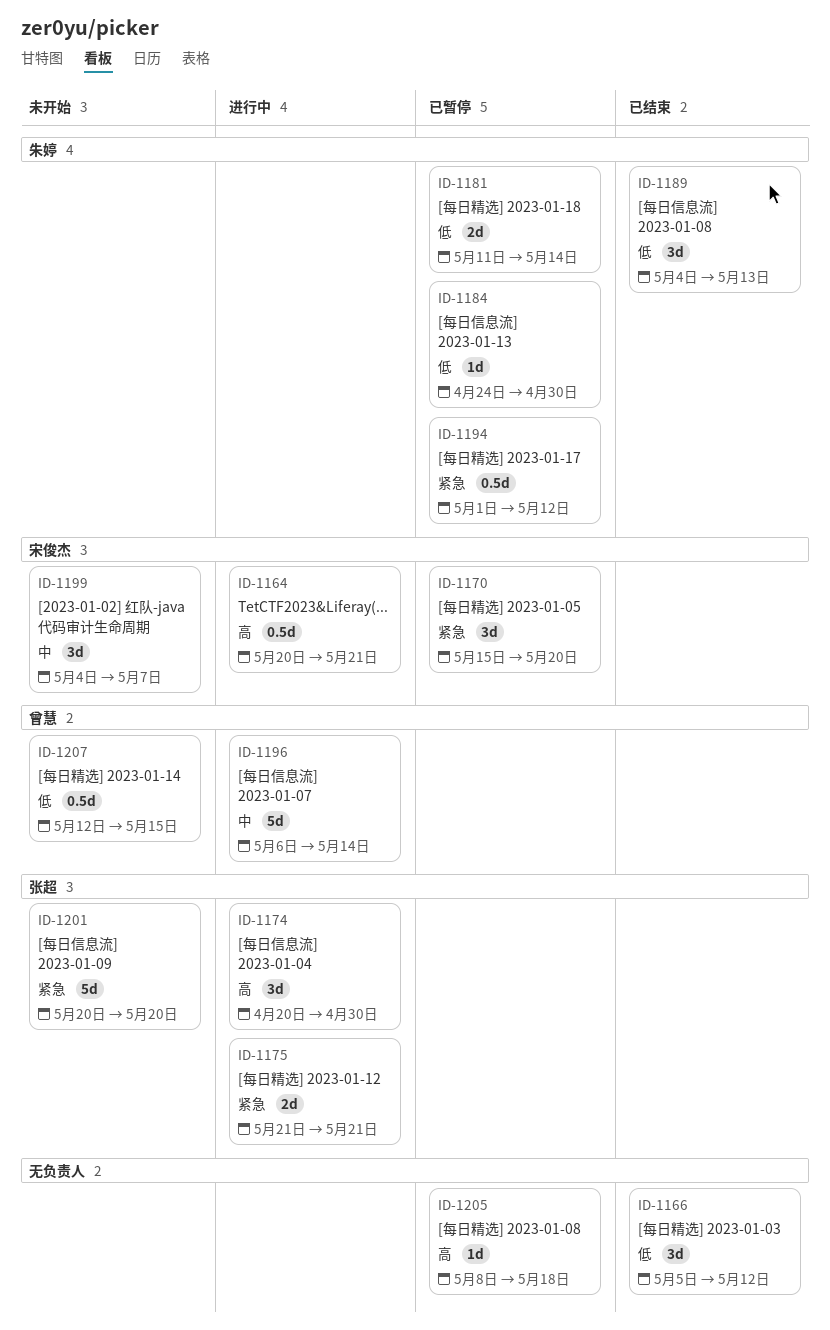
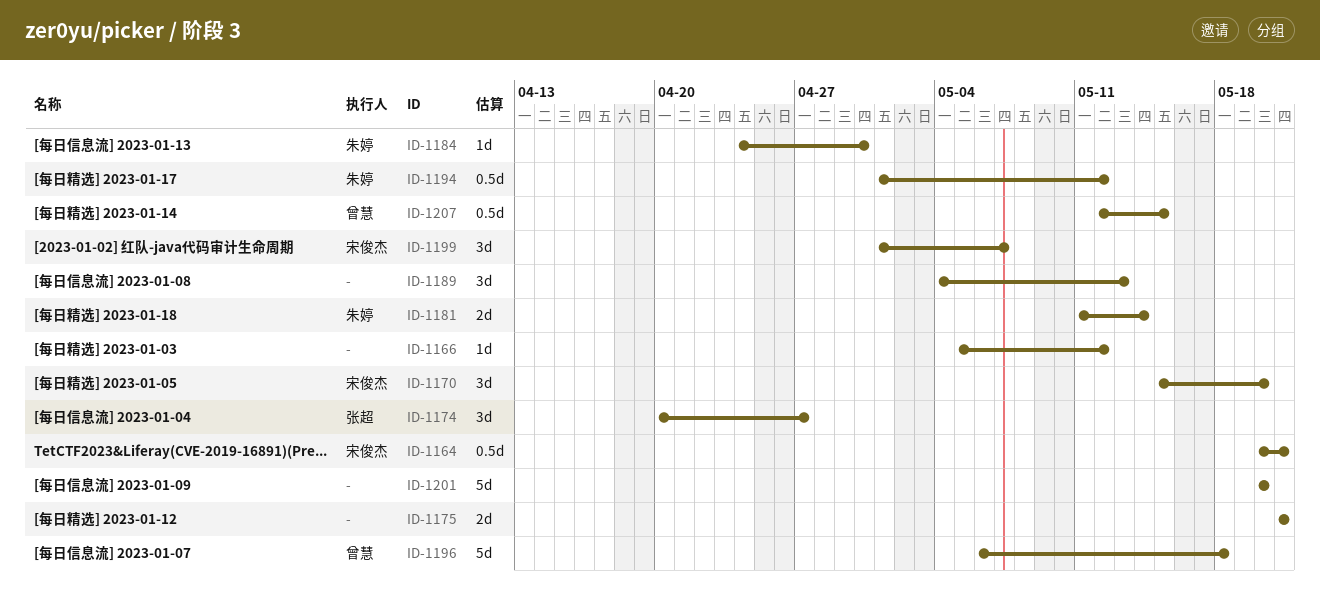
ID-1166, estimate: 3d -> 1d
ID-1174, due: Apr 30 -> Apr 27
ID-1175, owner: 张超 -> none
ID-1189, owner: 朱婷 -> none
ID-1196, due: May 14 -> May 18
ID-1199, start: May 4 -> May 1
ID-1201, owner: 张超 -> none
ID-1205: present -> none

